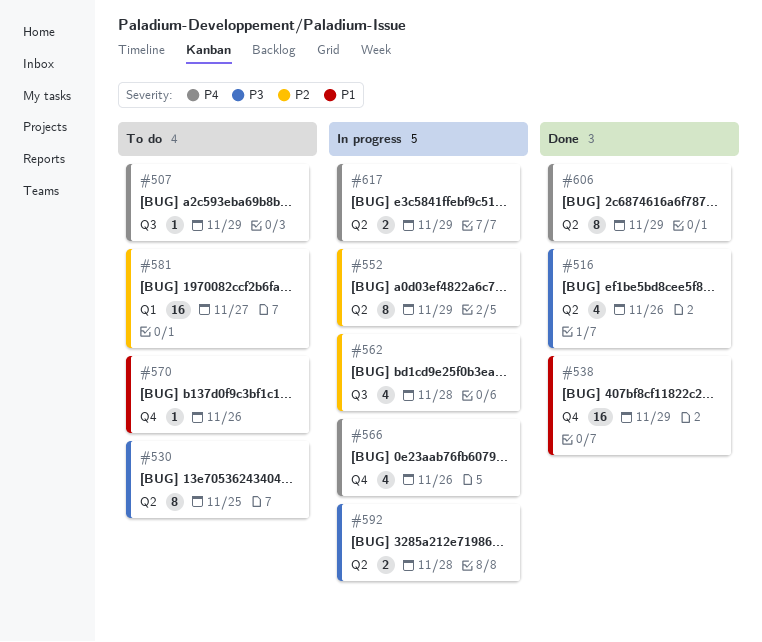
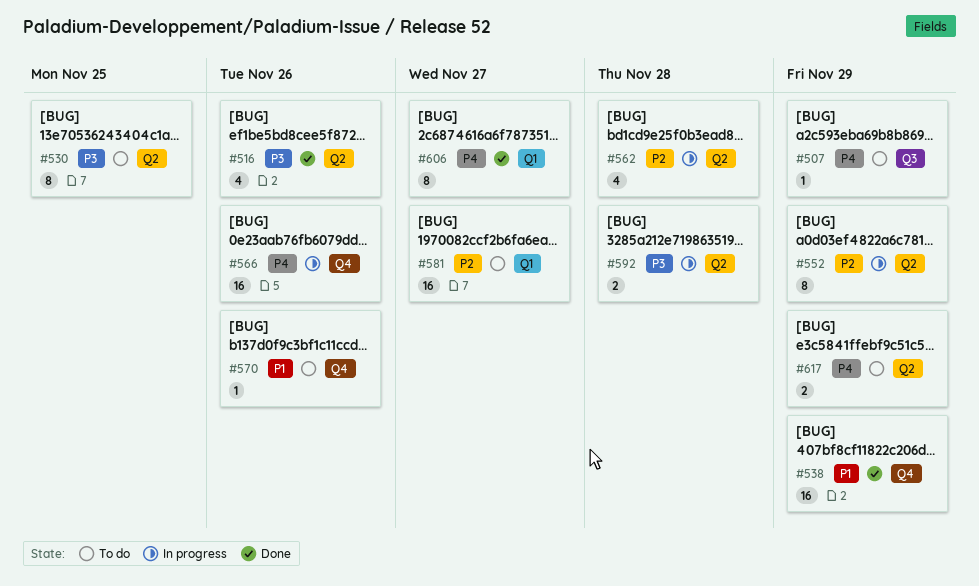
#562, label: Q3 -> Q2
#566, estimate: 4 -> 16
#606, label: Q2 -> Q1
#606, due: Nov 29 -> Nov 27
#617, status: In progress -> To do

